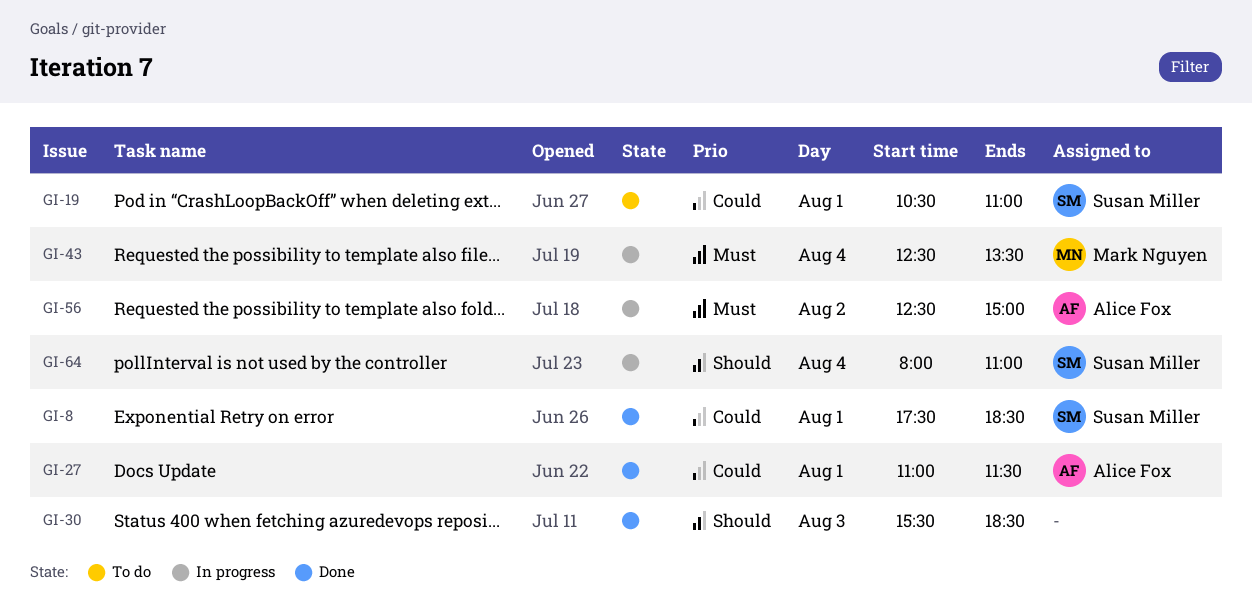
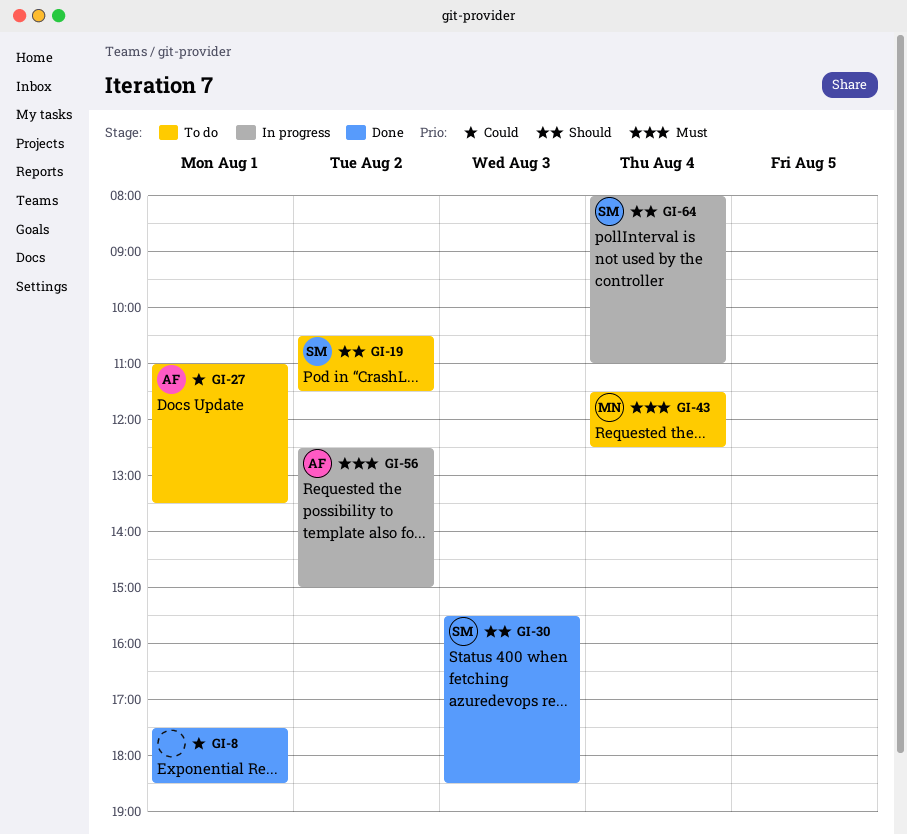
GI-8, owner: Susan Miller -> none
GI-19, priority: Could -> Should
GI-19, day: Aug 1 -> Aug 2
GI-19, ends: 11:00 -> 11:30
GI-27, status: Done -> To do
GI-27, ends: 11:30 -> 13:30
GI-30, owner: none -> Susan Miller
GI-43, status: In progress -> To do
GI-43, begins: 12:30 -> 11:30
GI-43, ends: 13:30 -> 12:30

